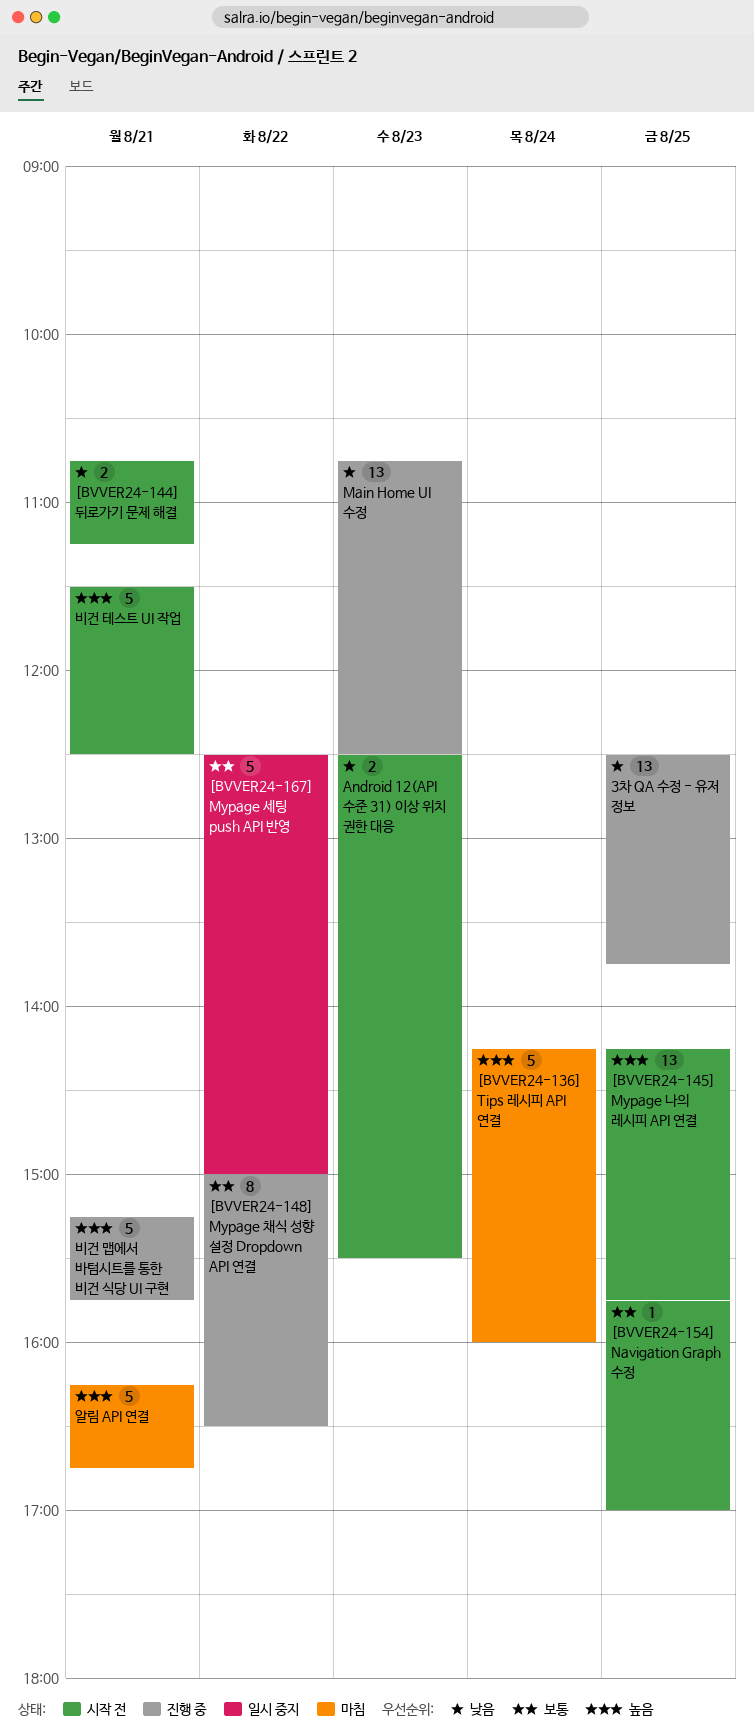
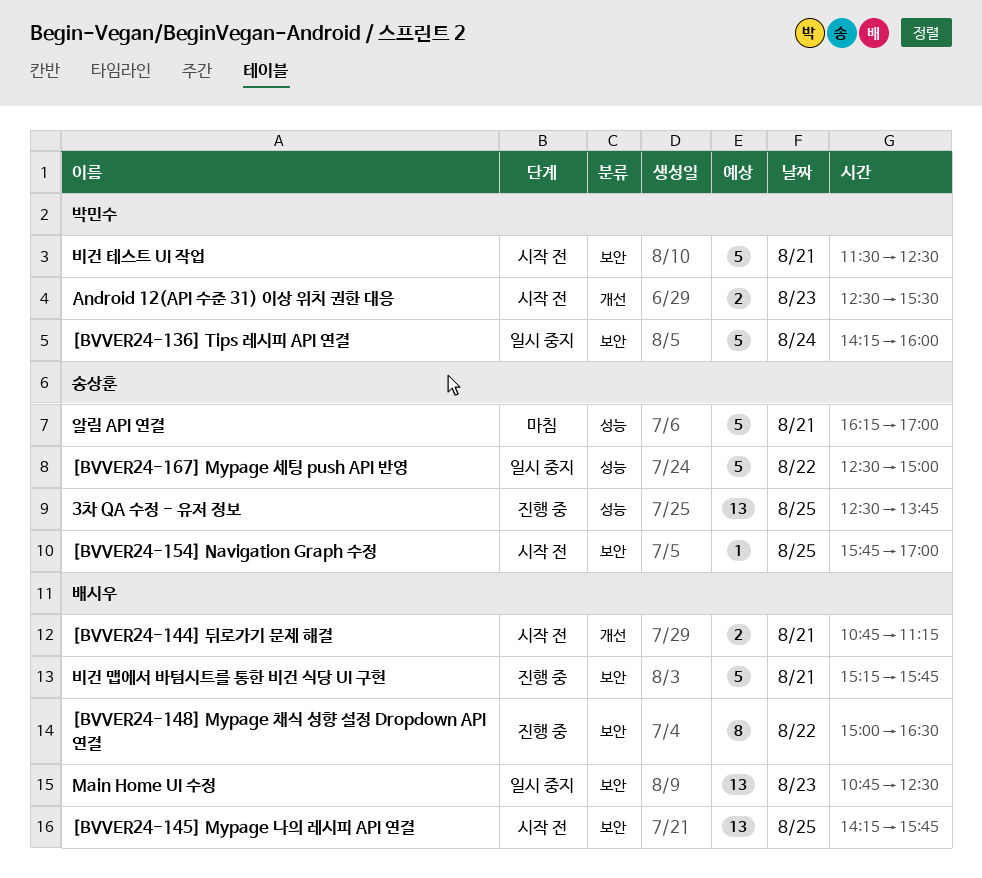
[BVVER24-136] Tips 레시피 API 연결, status: 마침 -> 일시 중지
Main Home UI 수정, status: 진행 중 -> 일시 중지
알림 API 연결, ends: 16:45 -> 17:00

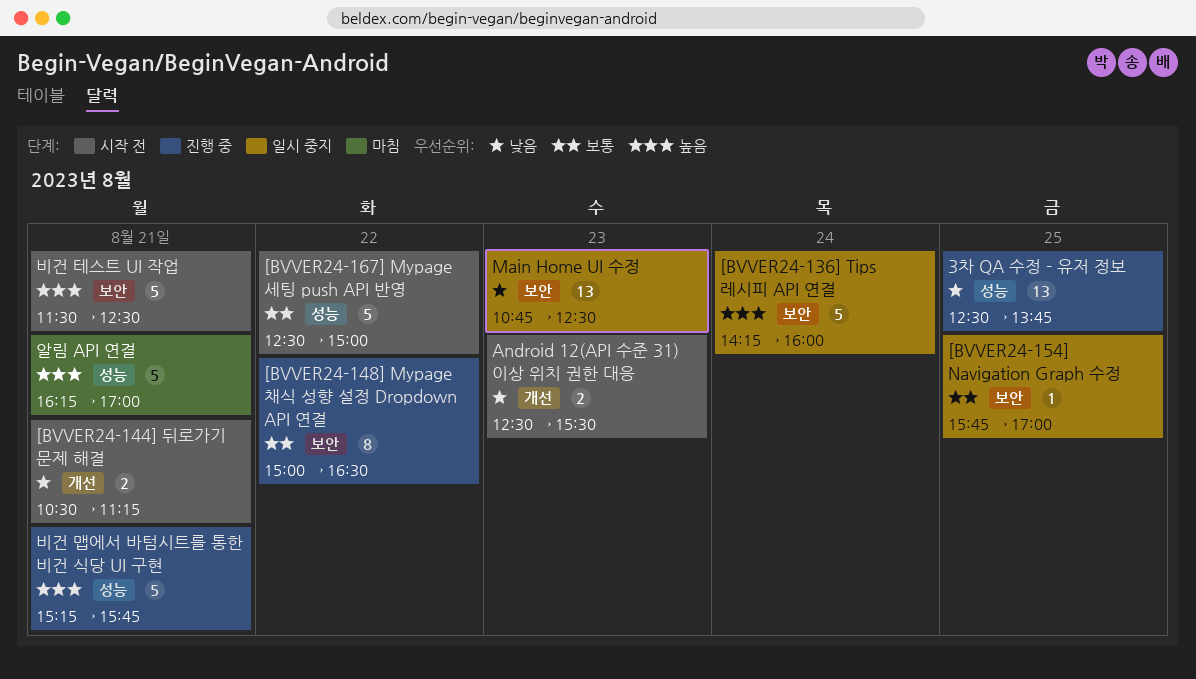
[BVVER24-144] 뒤로가기 문제 해결, begins: 10:45 -> 10:30
[BVVER24-145] Mypage 나의 레시피 API 연결: present -> none
[BVVER24-154] Navigation Graph 수정, status: 시작 전 -> 일시 중지
[BVVER24-167] Mypage 세팅 push API 반영, status: 일시 중지 -> 시작 전
비건 맵에서 바텀시트를 통한 비건 식당 UI 구현, label: 보안 -> 성능

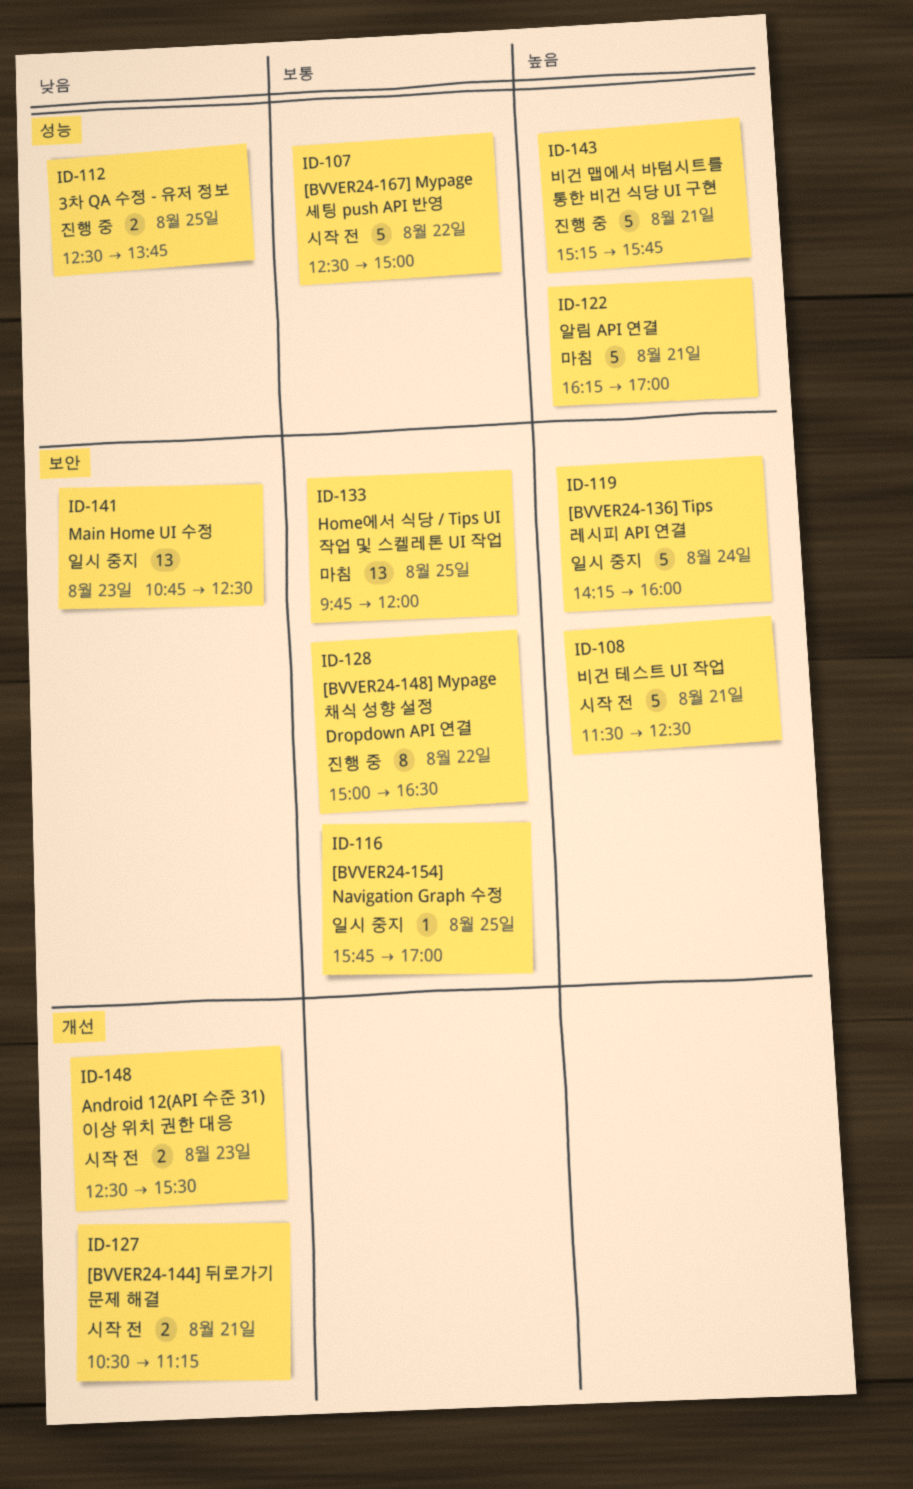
3차 QA 수정 - 유저 정보, estimate: 13 -> 2
Home에서 식당 / Tips UI 작업 및 스켈레톤 UI 작업: none -> present

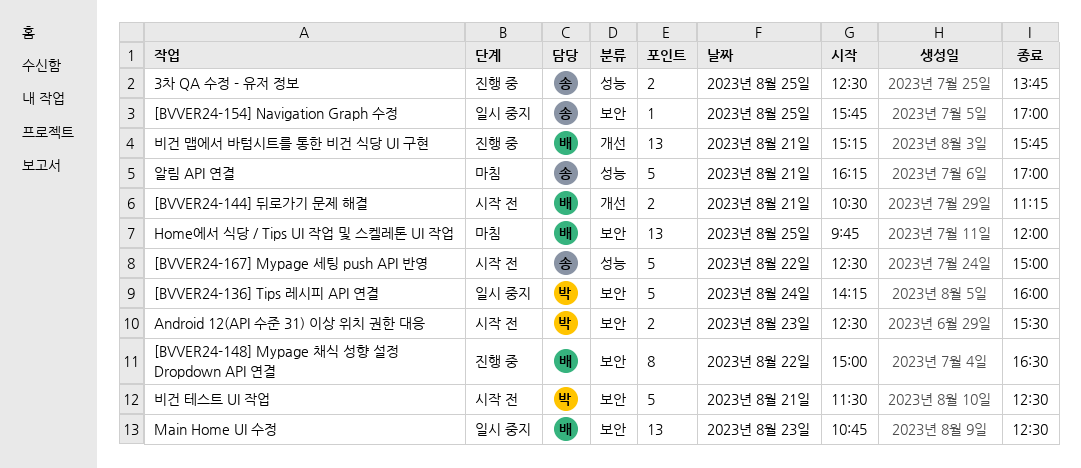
Android 12(API 수준 31) 이상 위치 권한 대응, label: 개선 -> 보안
비건 맵에서 바텀시트를 통한 비건 식당 UI 구현, label: 성능 -> 개선
비건 맵에서 바텀시트를 통한 비건 식당 UI 구현, estimate: 5 -> 13

